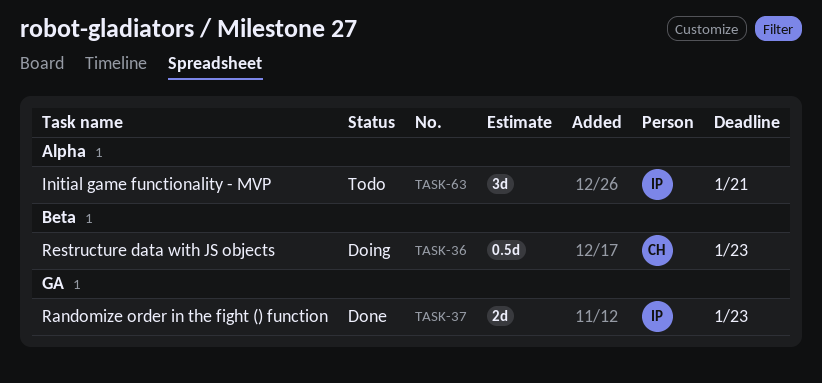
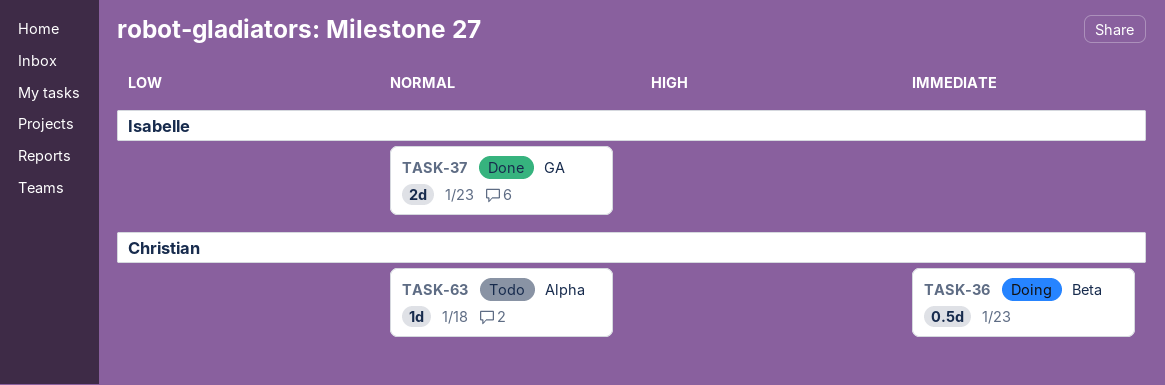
TASK-63, owner: Isabelle -> Christian
TASK-63, estimate: 3d -> 1d
TASK-63, due: Jan 21 -> Jan 18

